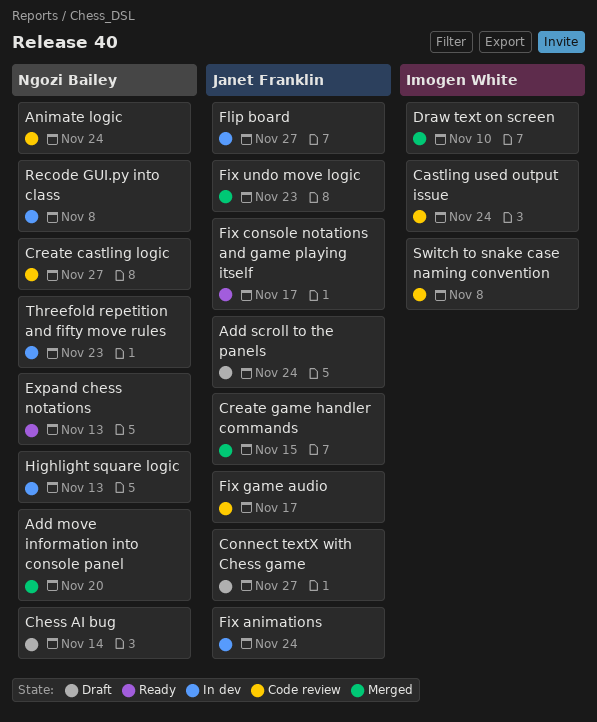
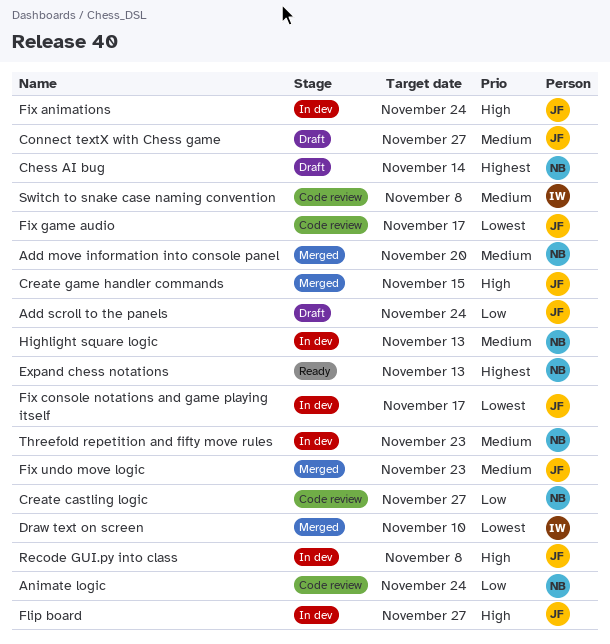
Castling used output issue: present -> none
Fix console notations and game playing itself, status: Ready -> In dev
Recode GUI.py into class, owner: Ngozi Bailey -> Janet Franklin

